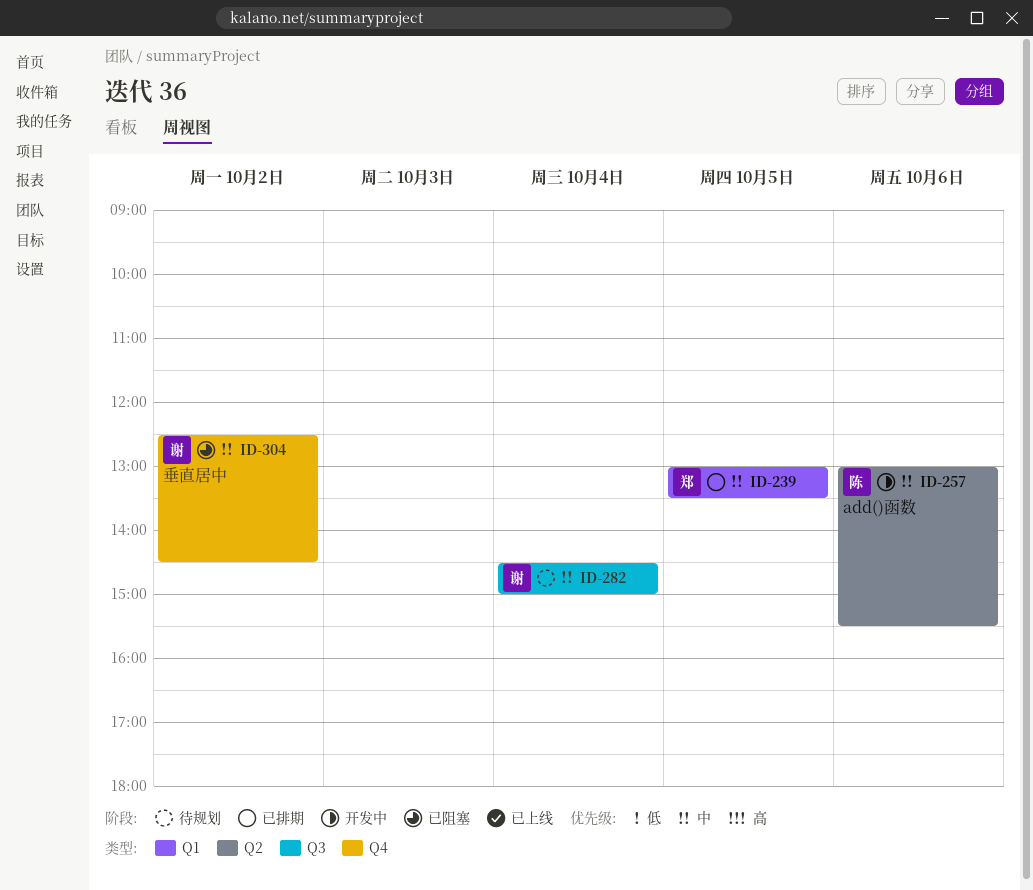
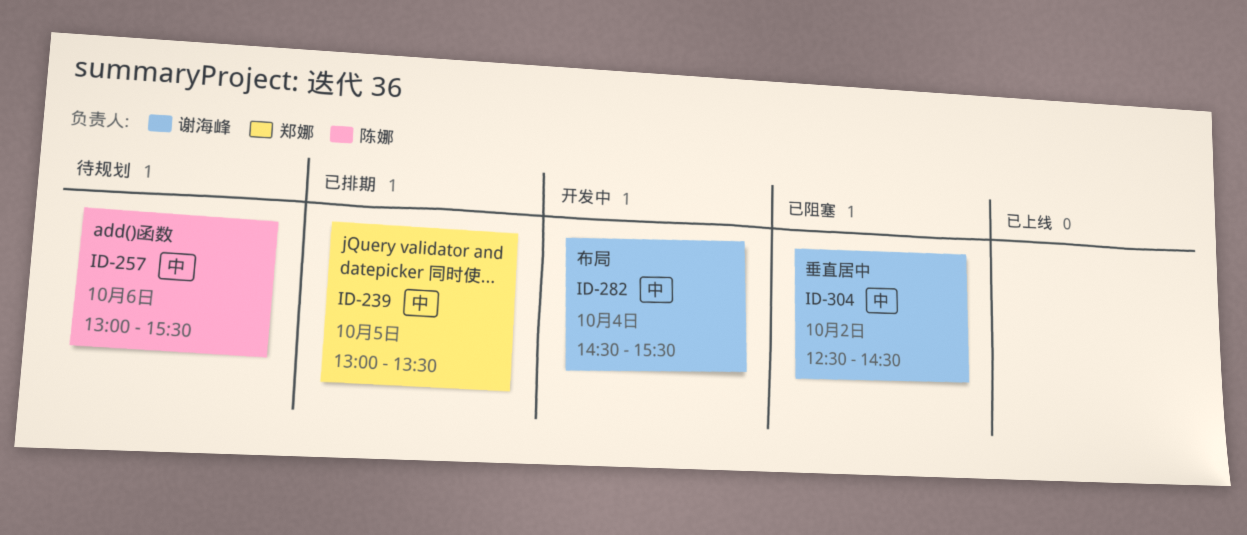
ID-257, status: 开发中 -> 待规划
ID-282, status: 待规划 -> 开发中
ID-282, ends: 15:00 -> 15:30

